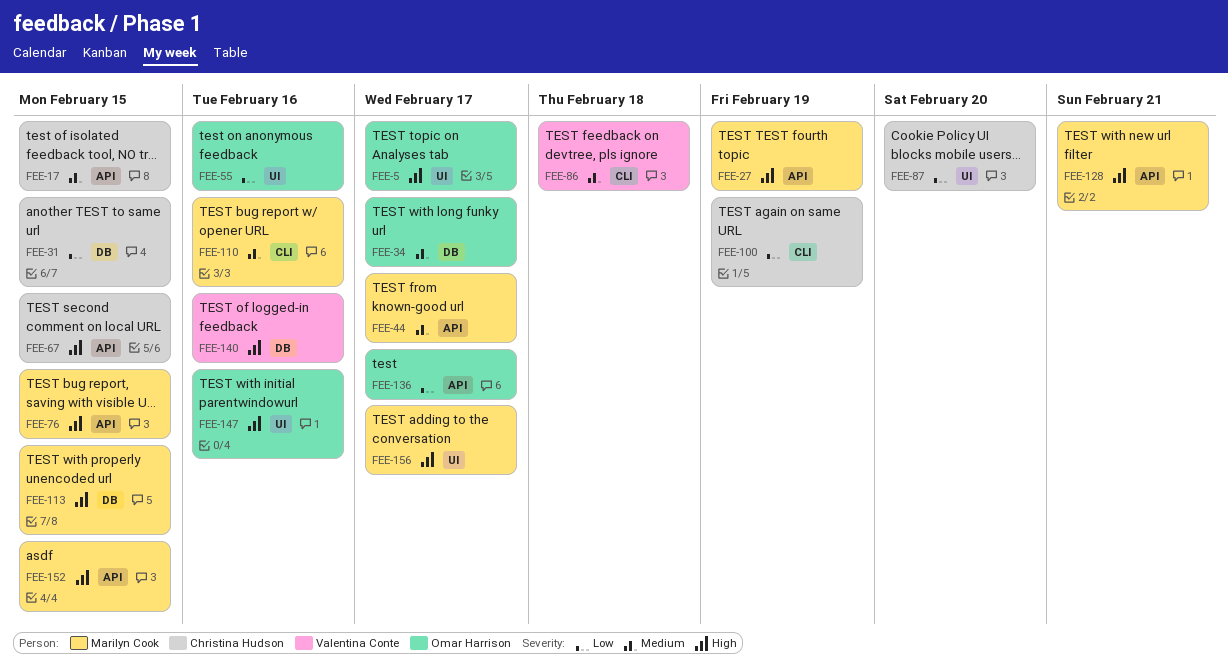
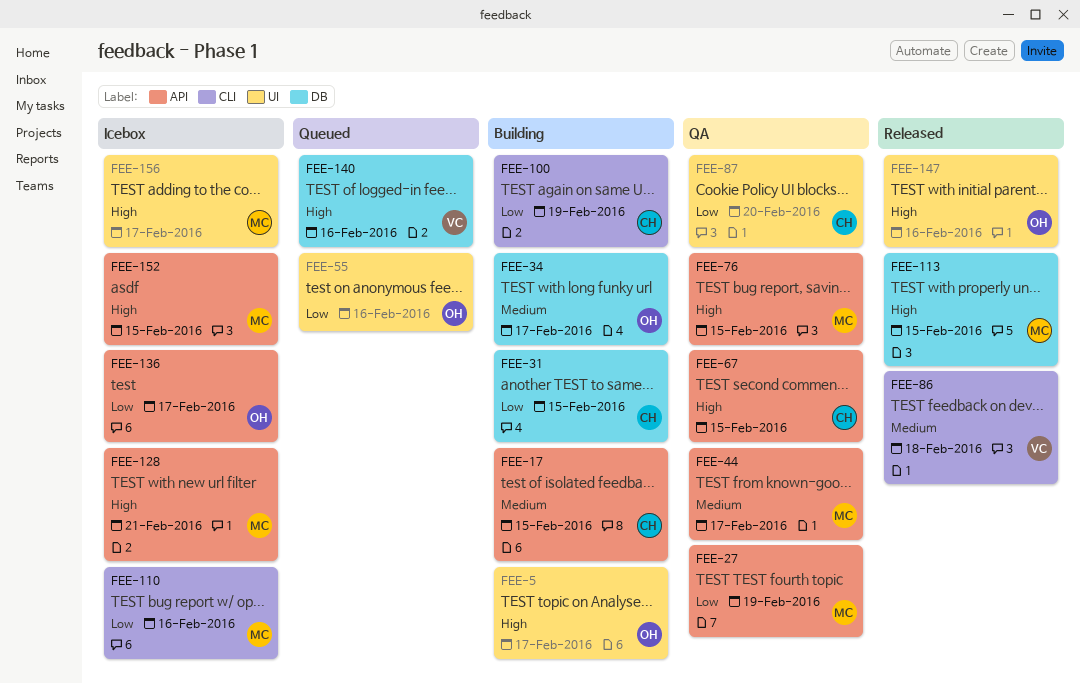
FEE-27, priority: High -> Low
FEE-110, priority: Medium -> Low

